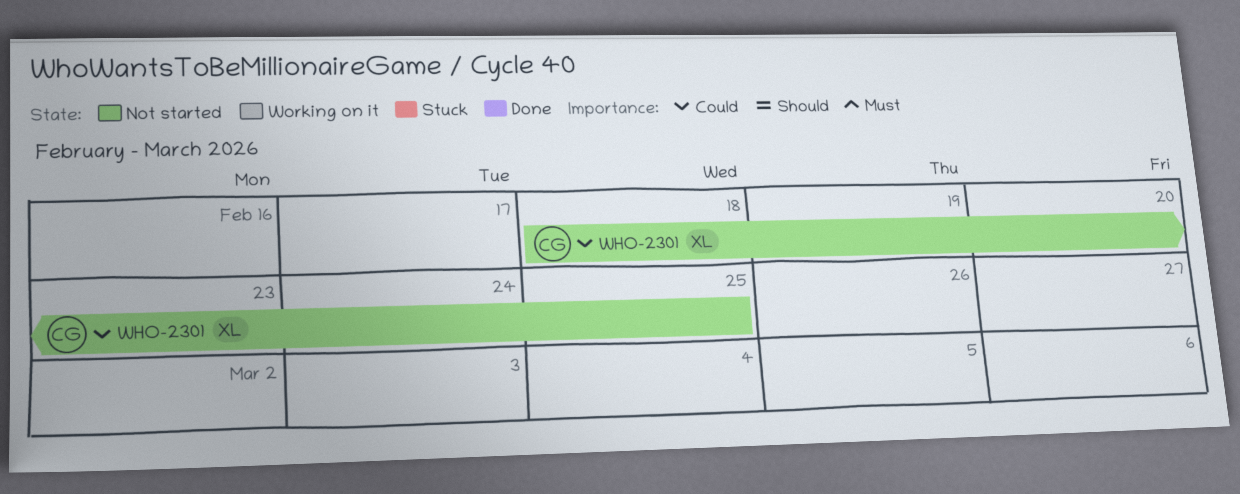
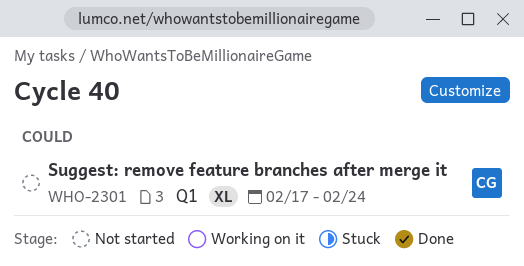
WHO-2301, start: Feb 18 -> Feb 17
WHO-2301, due: Feb 25 -> Feb 24

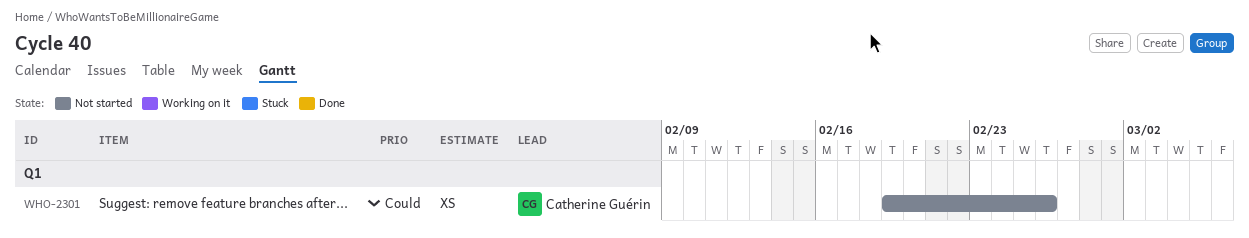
WHO-2301, estimate: XL -> XS
WHO-2301, start: Feb 17 -> Feb 19
WHO-2301, due: Feb 24 -> Feb 26

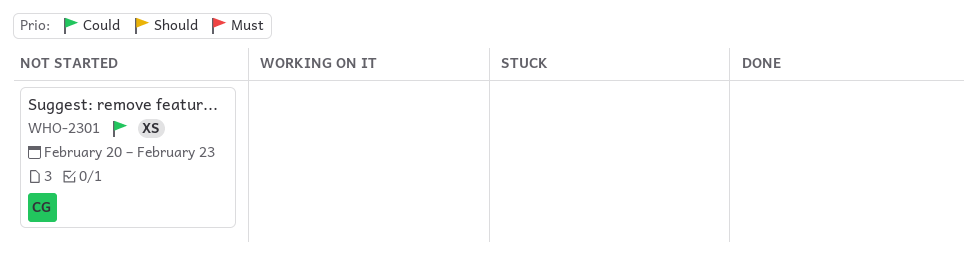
WHO-2301, start: Feb 19 -> Feb 20
WHO-2301, due: Feb 26 -> Feb 23

